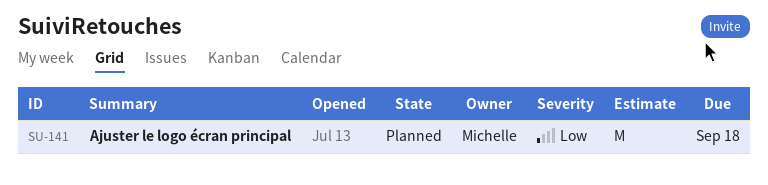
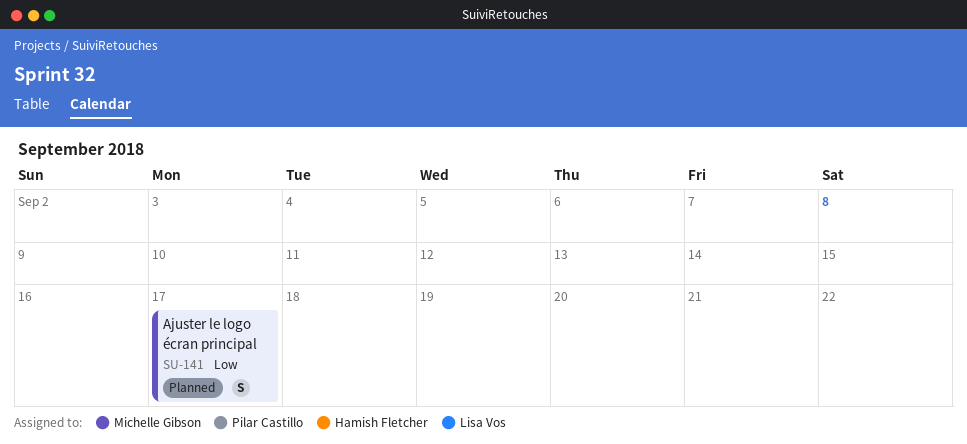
SU-141, estimate: M -> S
SU-141, due: Sep 18 -> Sep 17

